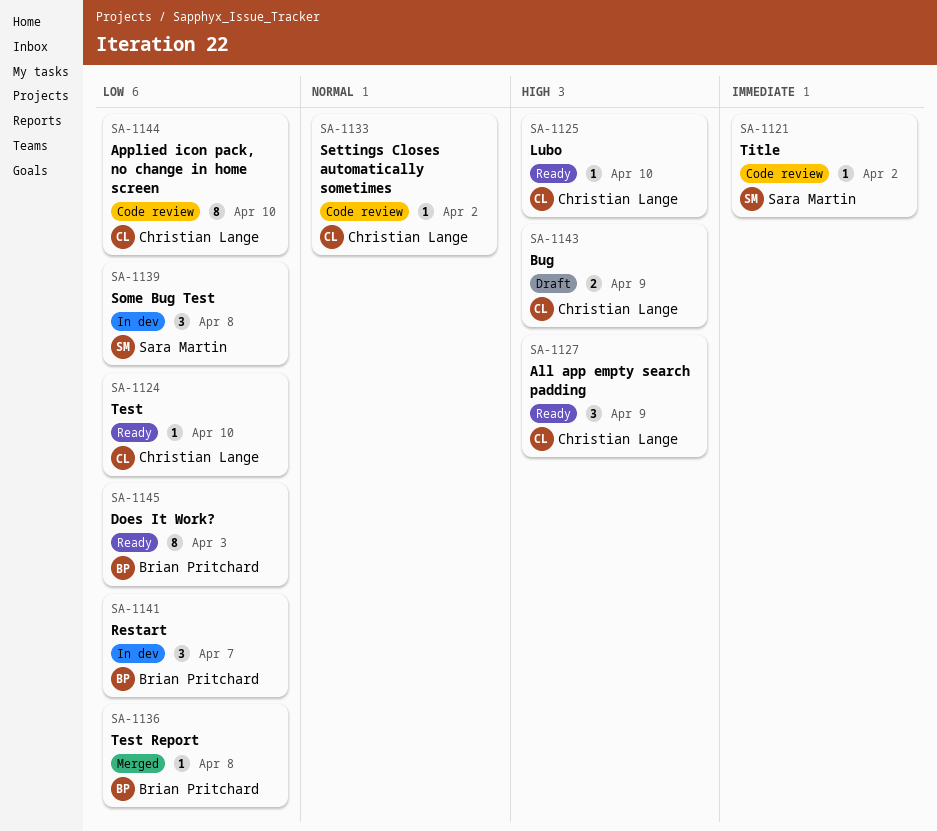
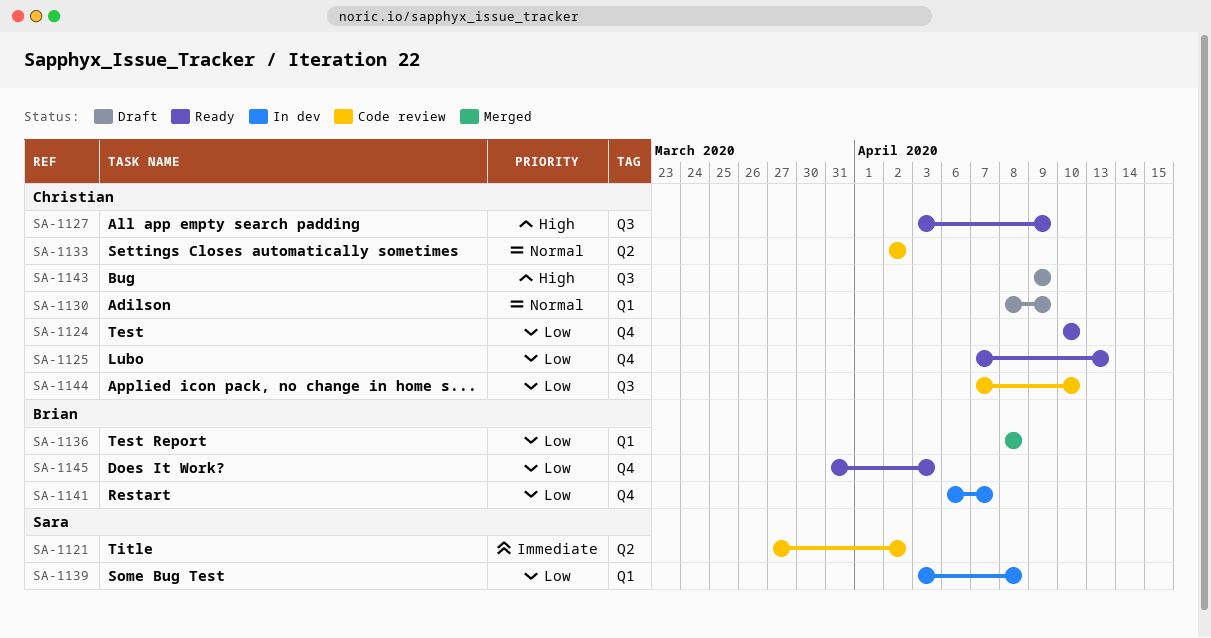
SA-1125, priority: High -> Low
SA-1125, due: Apr 10 -> Apr 13
SA-1130: none -> present

